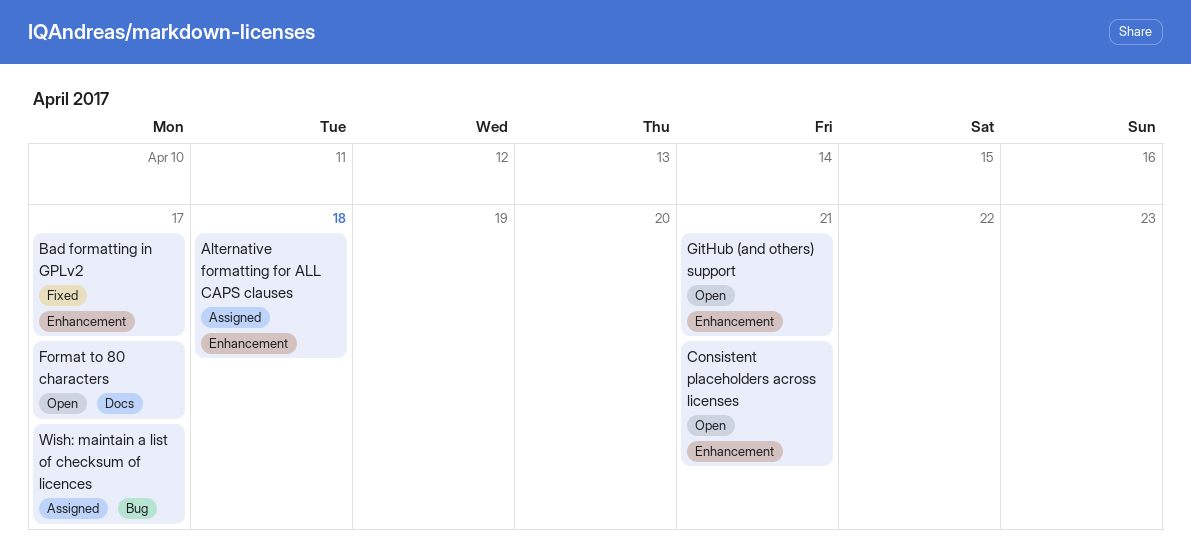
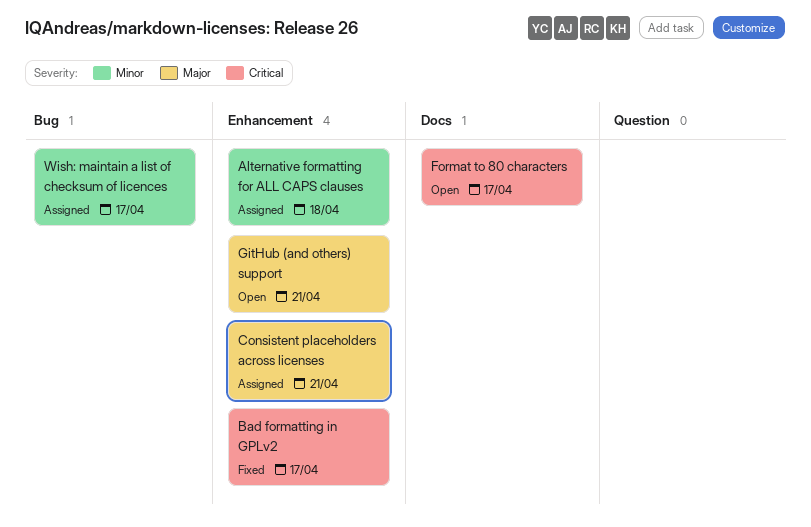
Consistent placeholders across licenses, status: Open -> Assigned

